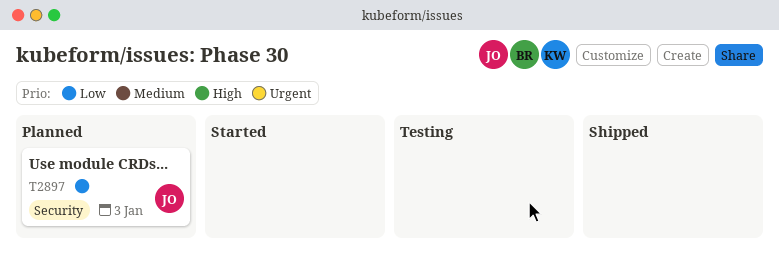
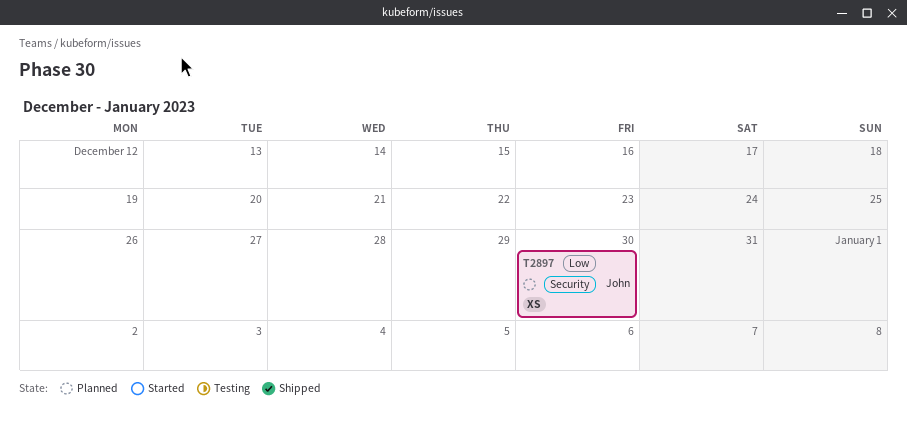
T2897, due: Jan 3 -> Dec 30

